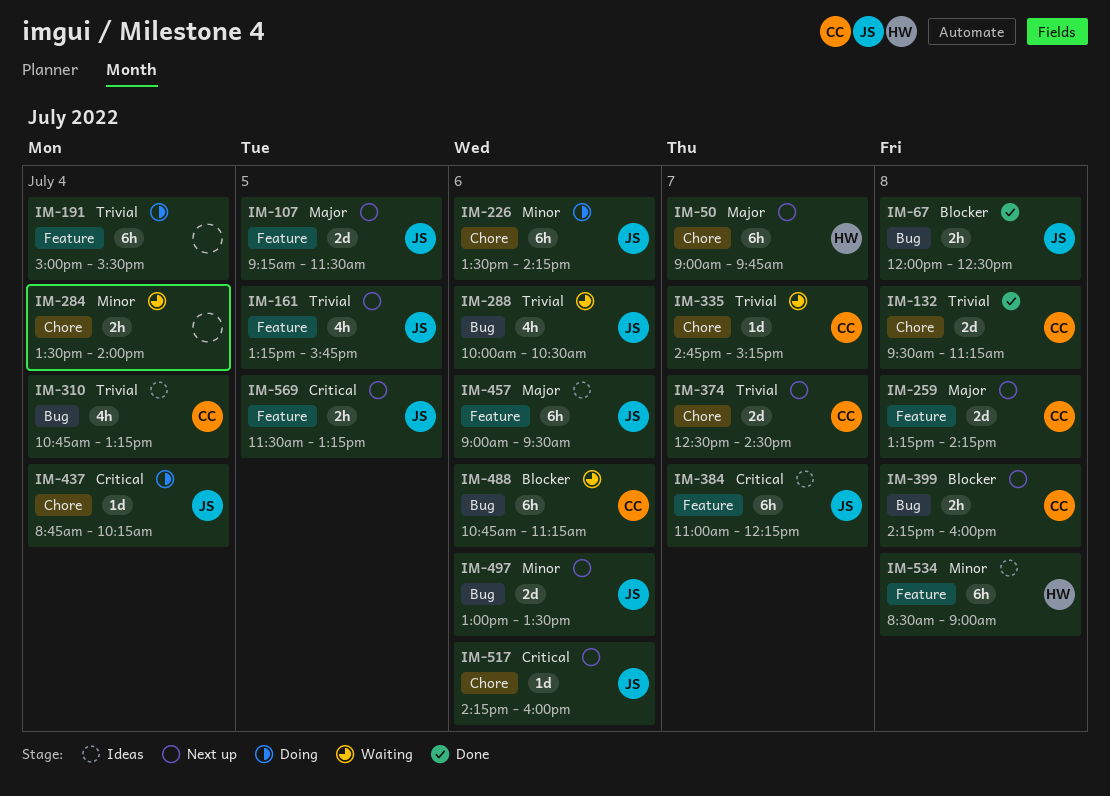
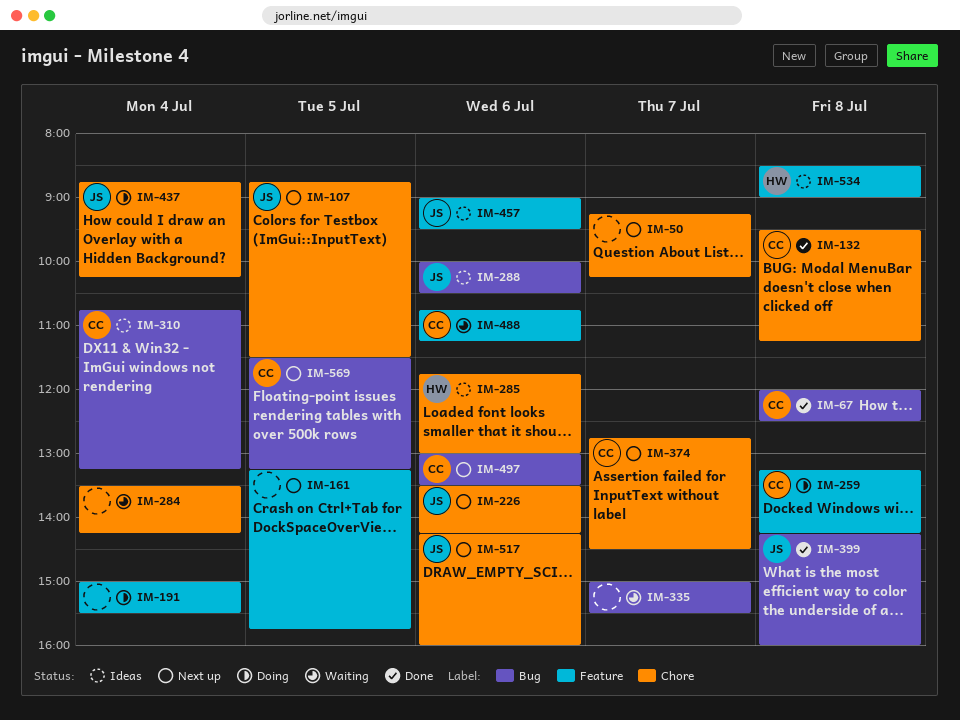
IM-50, owner: HW -> none
IM-50, begins: 09:00 -> 09:15
IM-50, ends: 09:45 -> 10:15
IM-67, owner: JS -> CC
IM-107, label: Feature -> Chore
IM-107, begins: 09:15 -> 08:45
IM-161, owner: JS -> none
IM-226, status: Doing -> Next up
IM-259, status: Next up -> Doing
IM-284, ends: 14:00 -> 14:15
IM-285: none -> present
IM-288, status: Waiting -> Ideas
IM-335, owner: CC -> none
IM-335, label: Chore -> Bug
IM-335, begins: 14:45 -> 15:00
IM-335, ends: 15:15 -> 15:30
IM-374, begins: 12:30 -> 12:45
IM-384: present -> none
IM-399, status: Next up -> Done
IM-399, owner: CC -> JS
IM-488, label: Bug -> Feature
IM-497, owner: JS -> CC
IM-569, owner: JS -> CC
IM-569, label: Feature -> Bug

